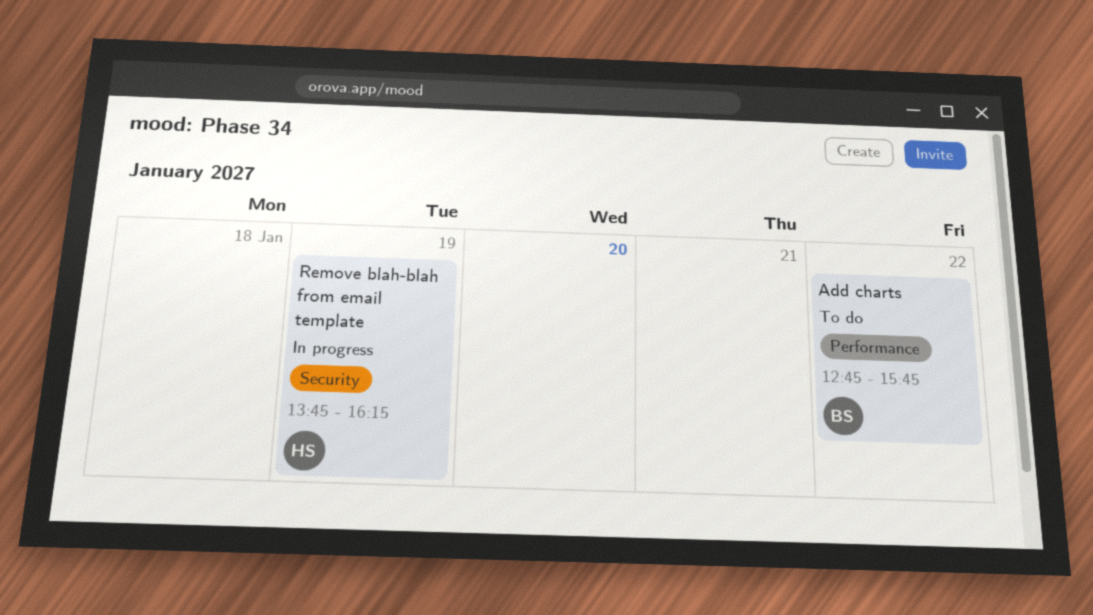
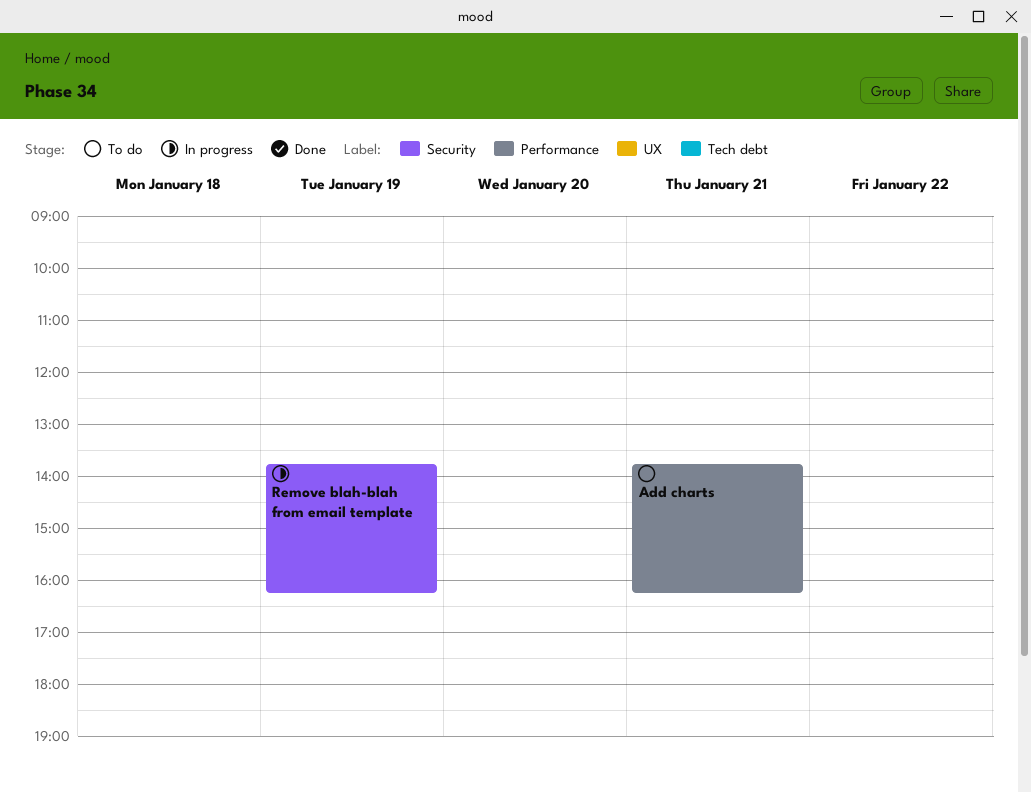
Add charts, day: Jan 22 -> Jan 21
Add charts, begins: 12:45 -> 13:45
Add charts, ends: 15:45 -> 16:15

